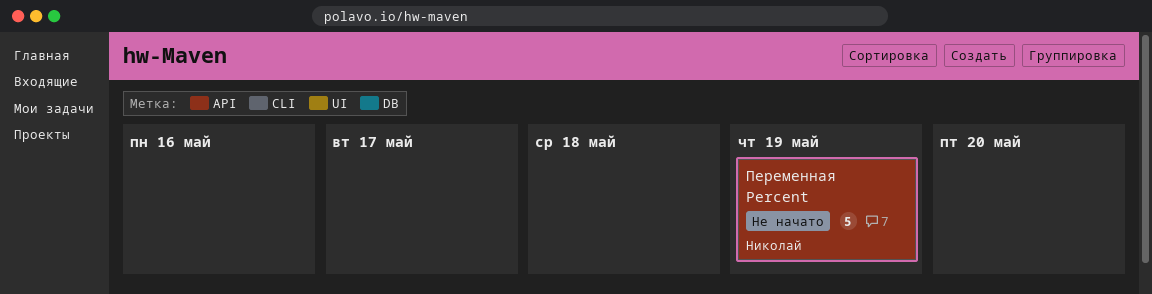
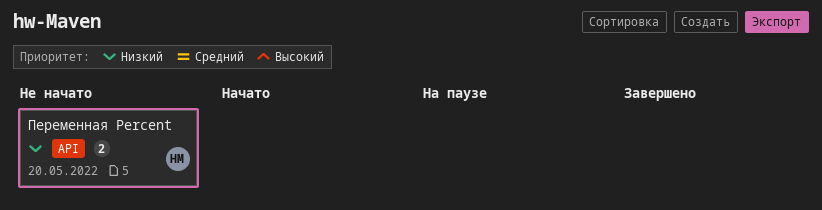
Переменная Percent, estimate: 5 -> 2
Переменная Percent, due: May 19 -> May 20

